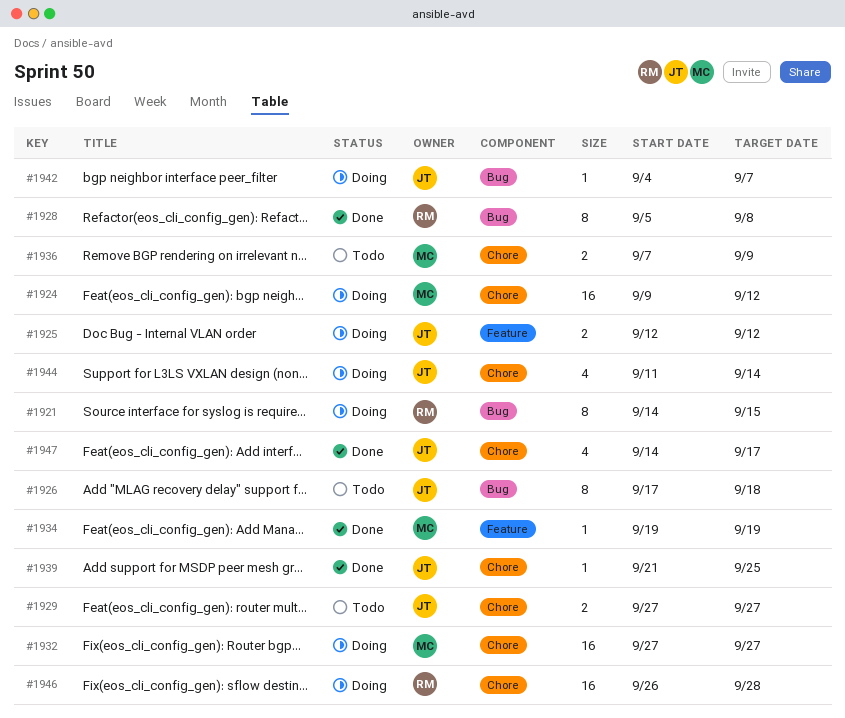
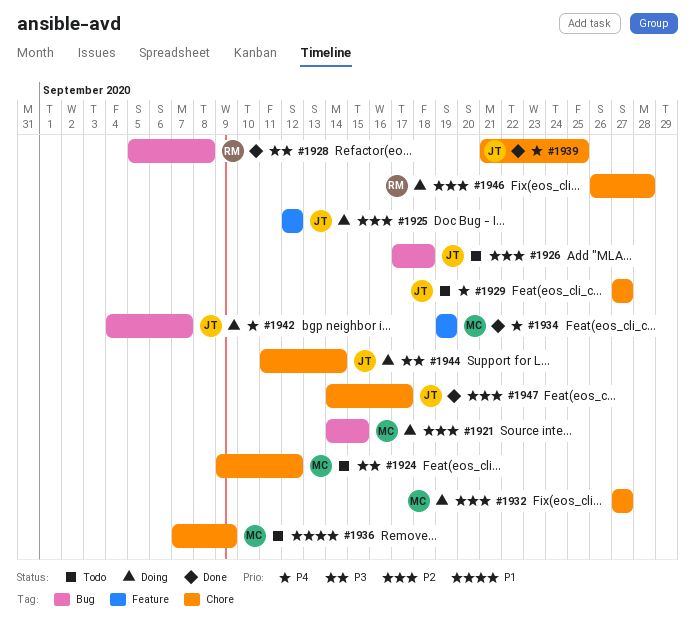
#1921, owner: RM -> MC
#1924, status: Doing -> Todo

